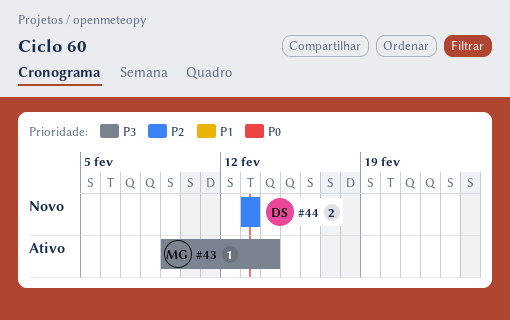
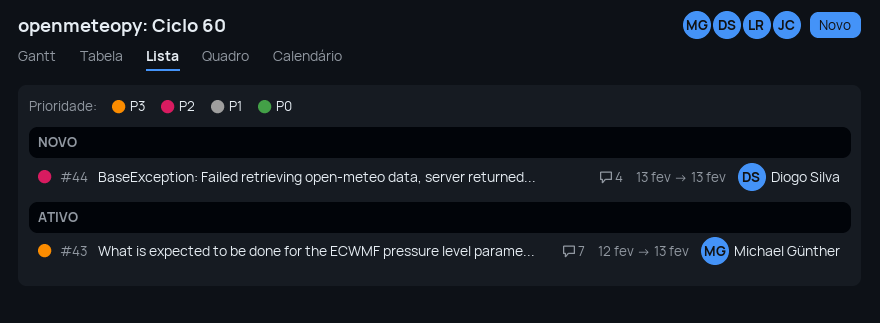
#43, start: Feb 9 -> Feb 12
#43, due: Feb 14 -> Feb 13

